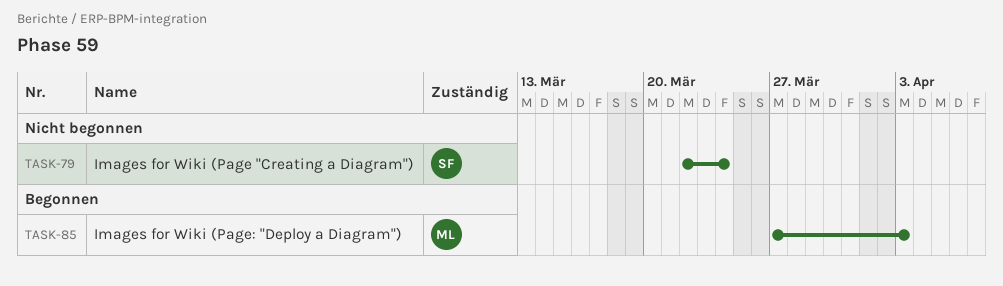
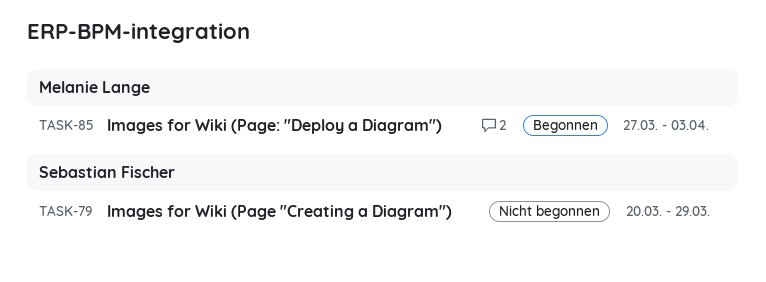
TASK-79, start: Mar 22 -> Mar 20
TASK-79, due: Mar 24 -> Mar 29

